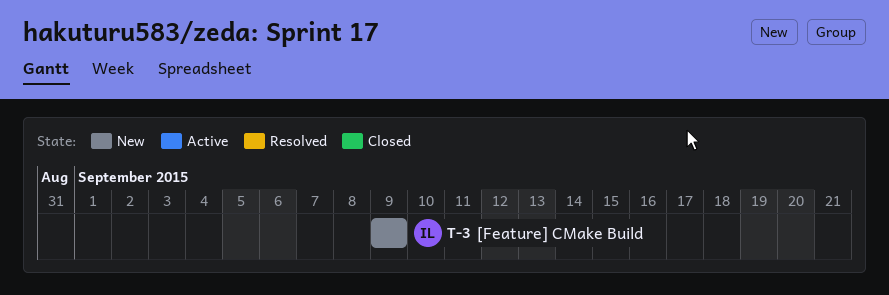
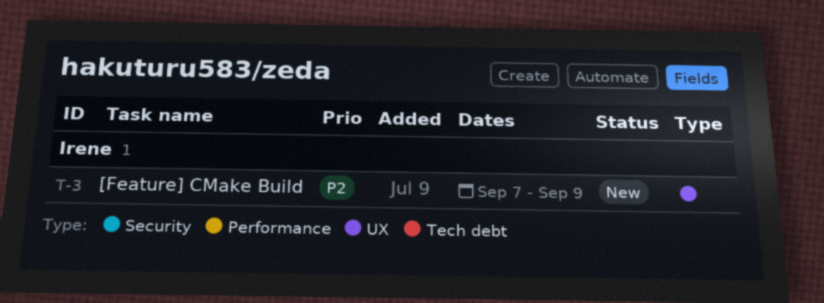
T-3, start: Sep 9 -> Sep 7

